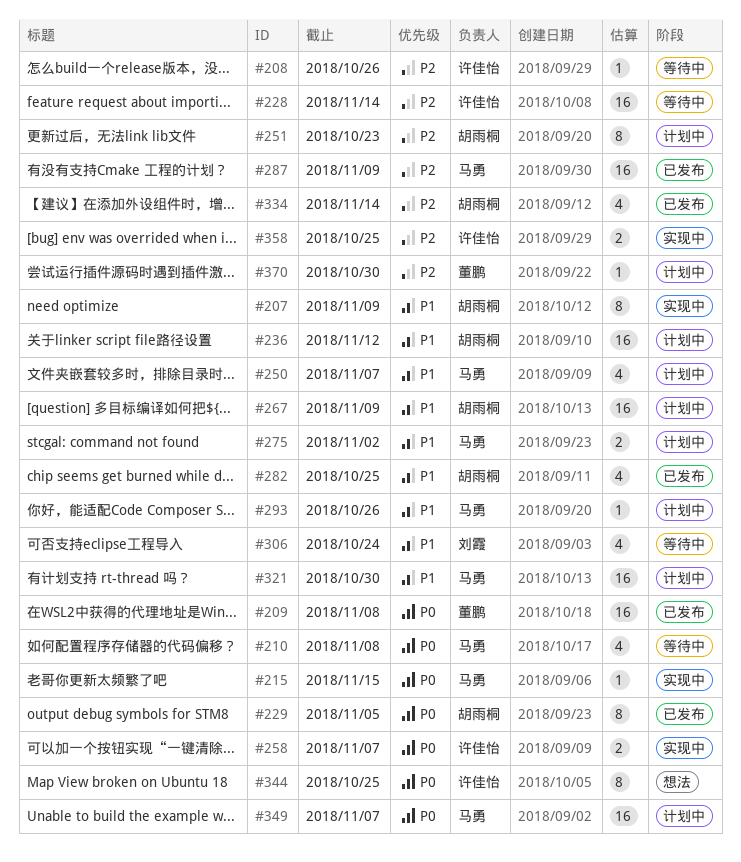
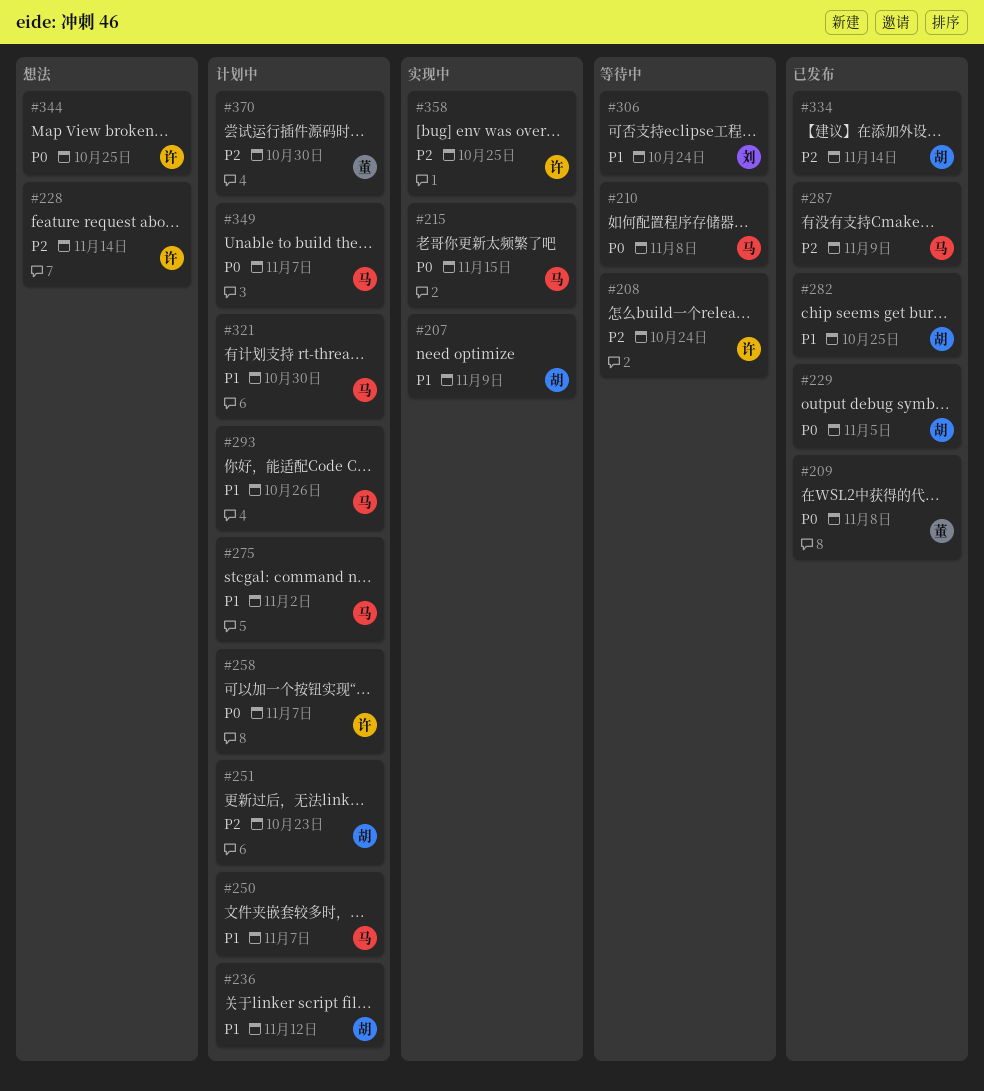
#208, due: Oct 26 -> Oct 24
#228, status: 等待中 -> 想法
#258, status: 实现中 -> 计划中
#267: present -> none

